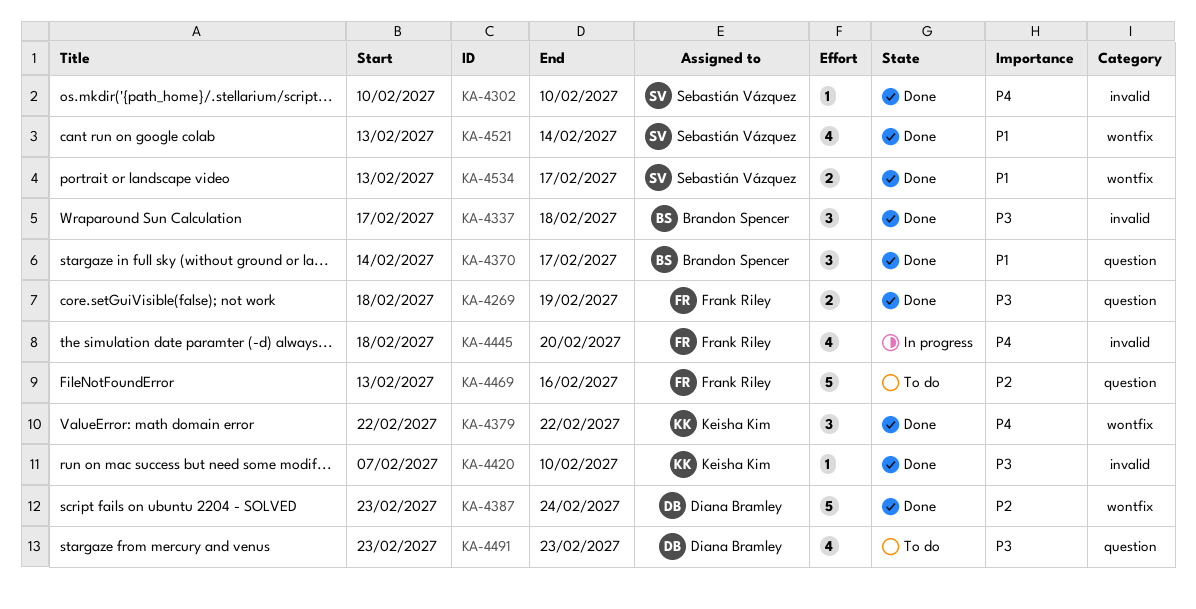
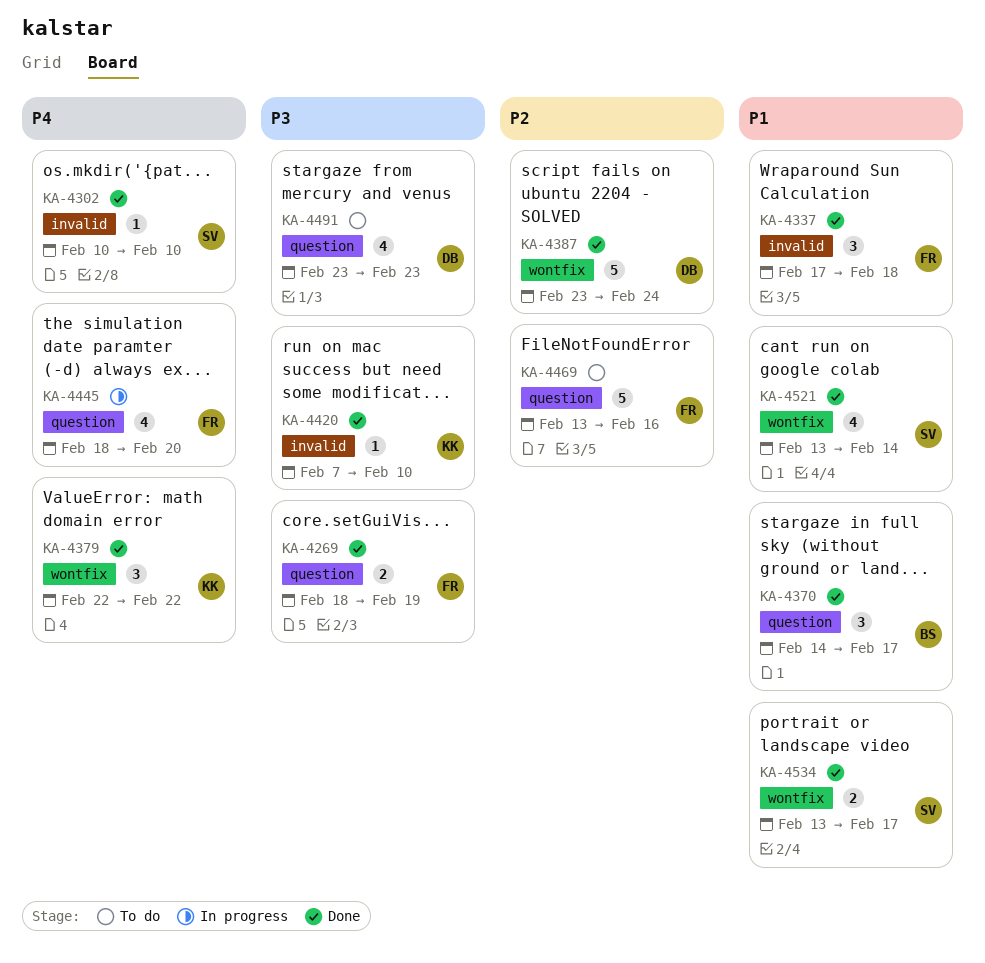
KA-4337, owner: Brandon Spencer -> Frank Riley
KA-4337, priority: P3 -> P1
KA-4445, label: invalid -> question

